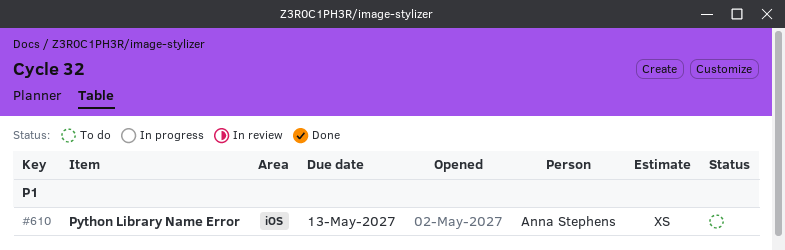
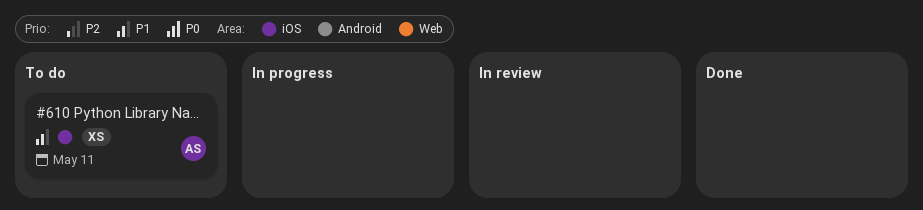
#610, due: May 13 -> May 11

